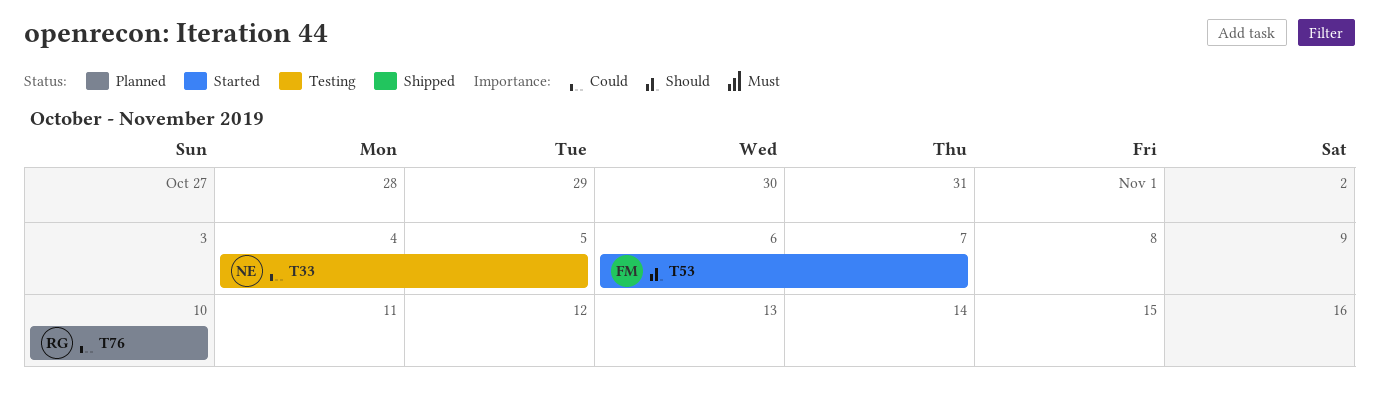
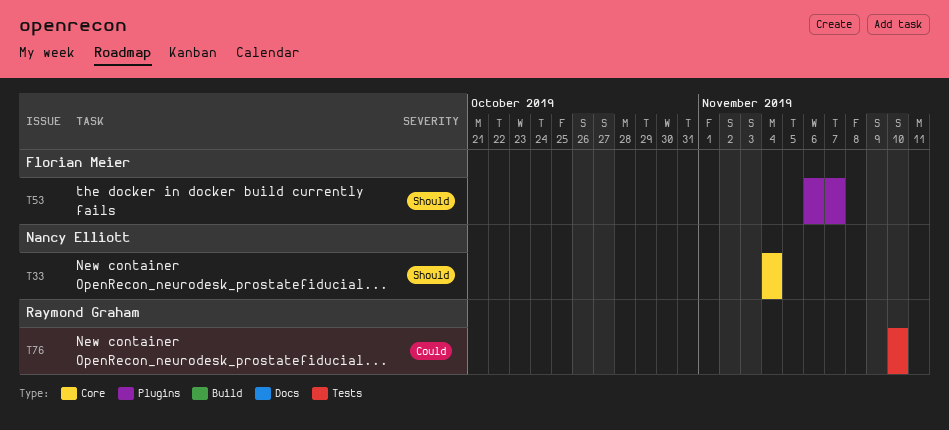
T33, priority: Could -> Should
T33, due: Nov 5 -> Nov 4

